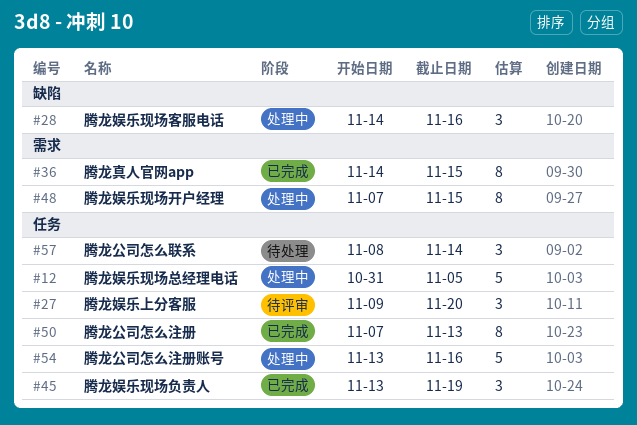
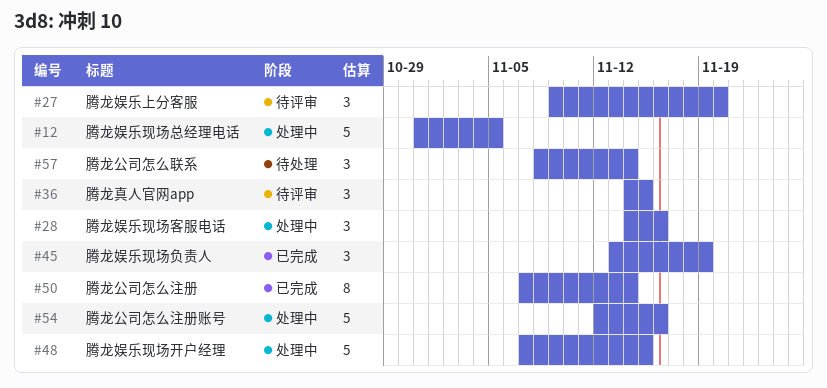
#36, status: 已完成 -> 待评审
#36, estimate: 8 -> 3
#48, estimate: 8 -> 5
#50, due: Nov 13 -> Nov 14
#54, start: Nov 13 -> Nov 12

